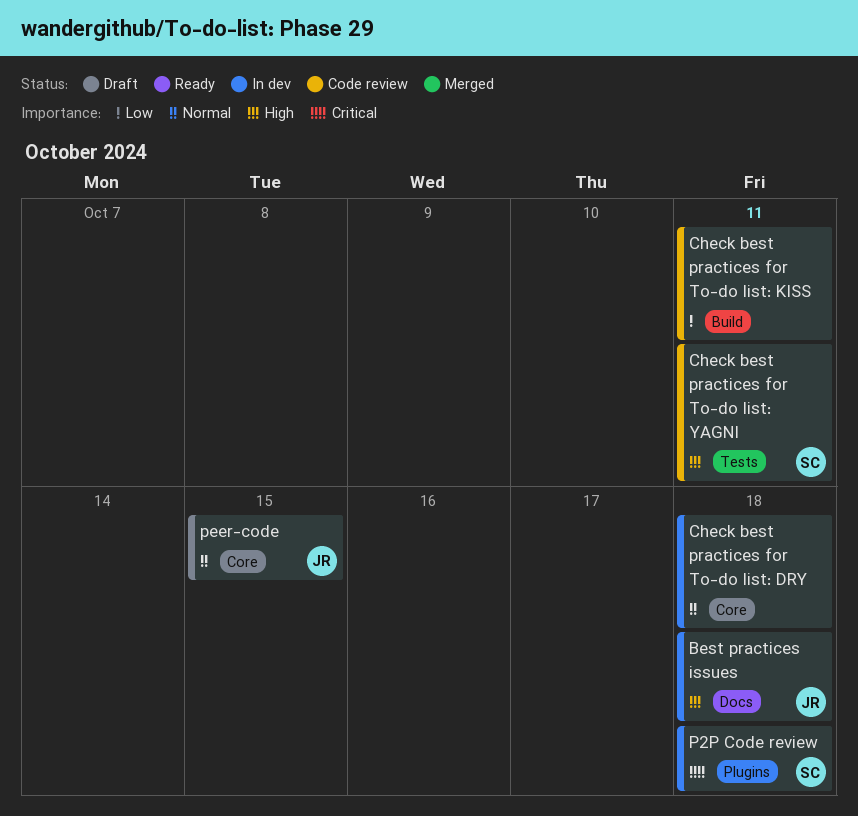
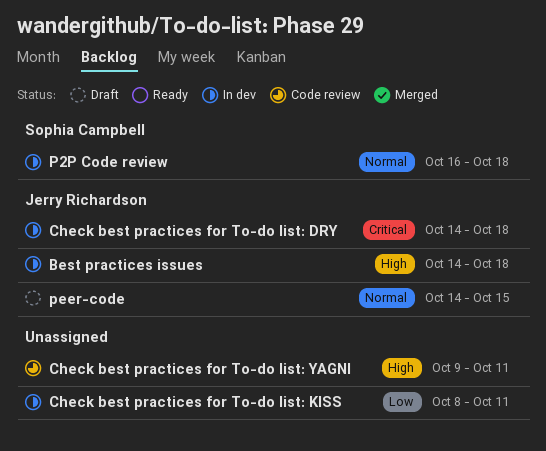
Check best practices for To-do list: DRY, owner: none -> Jerry Richardson
Check best practices for To-do list: DRY, priority: Normal -> Critical
Check best practices for To-do list: KISS, status: Code review -> In dev
Check best practices for To-do list: YAGNI, owner: Sophia Campbell -> none
P2P Code review, priority: Critical -> Normal

